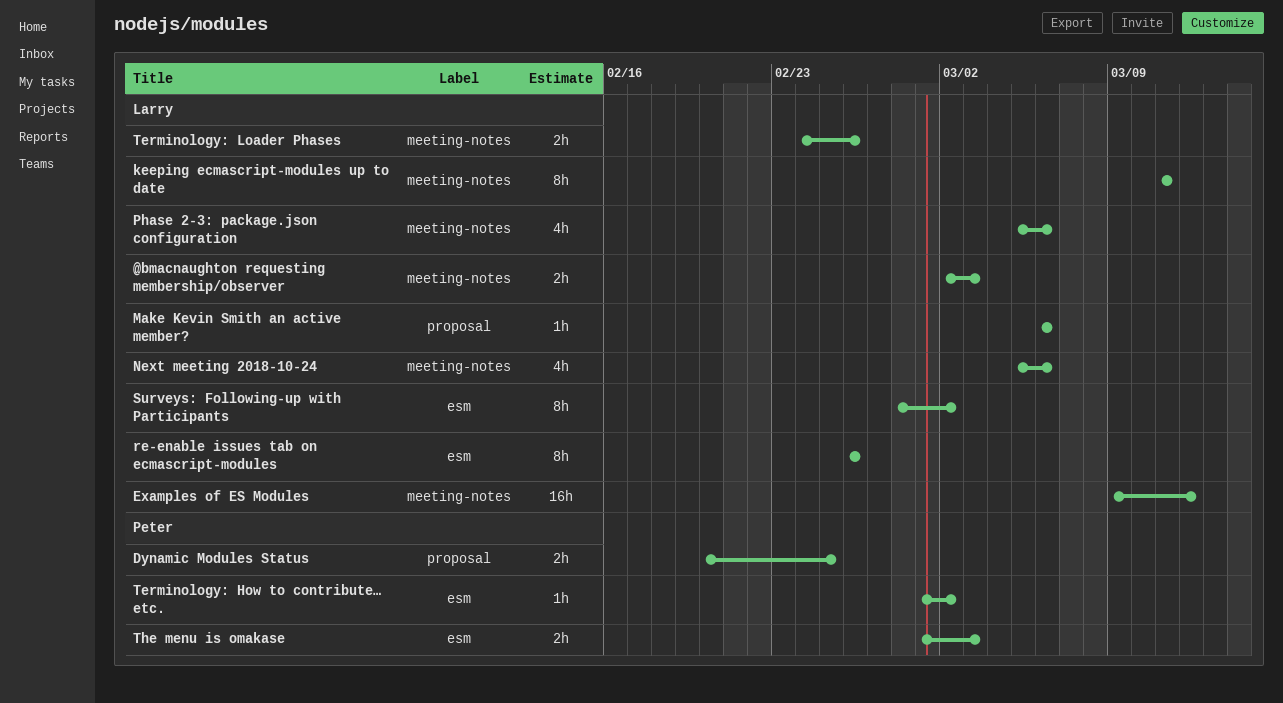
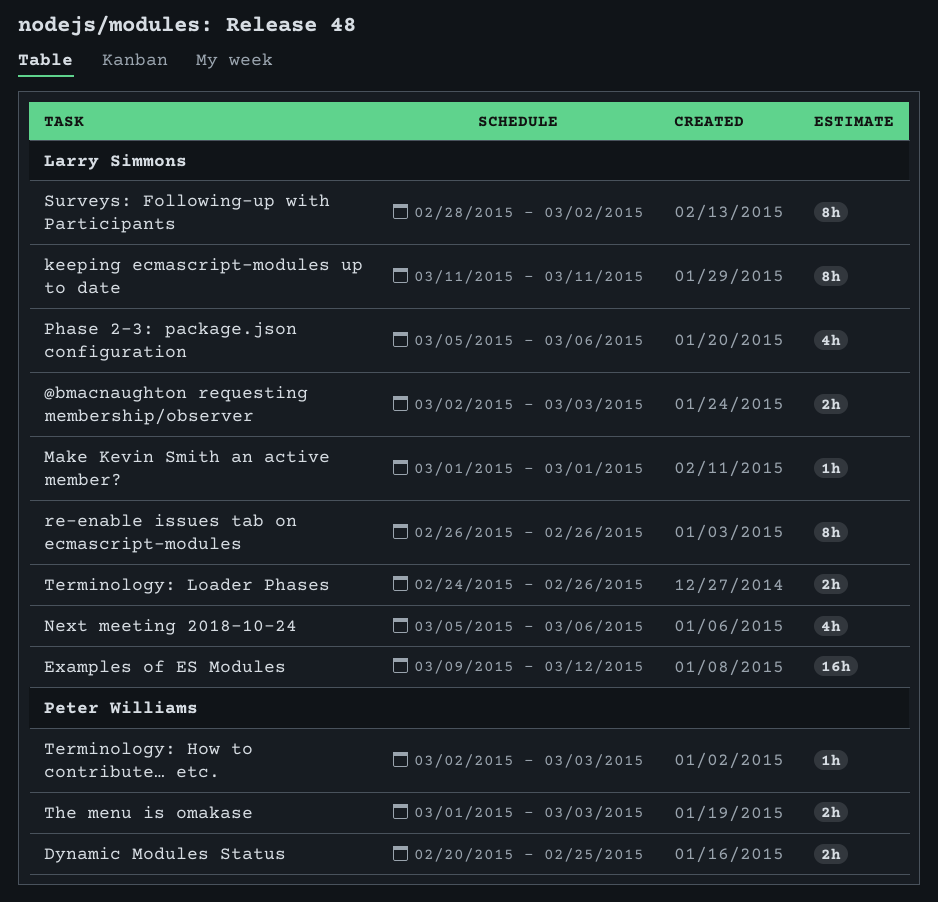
Make Kevin Smith an active member?, start: Mar 6 -> Mar 1
Make Kevin Smith an active member?, due: Mar 6 -> Mar 1
Terminology: How to contribute… etc., start: Mar 1 -> Mar 2
Terminology: How to contribute… etc., due: Mar 2 -> Mar 3

